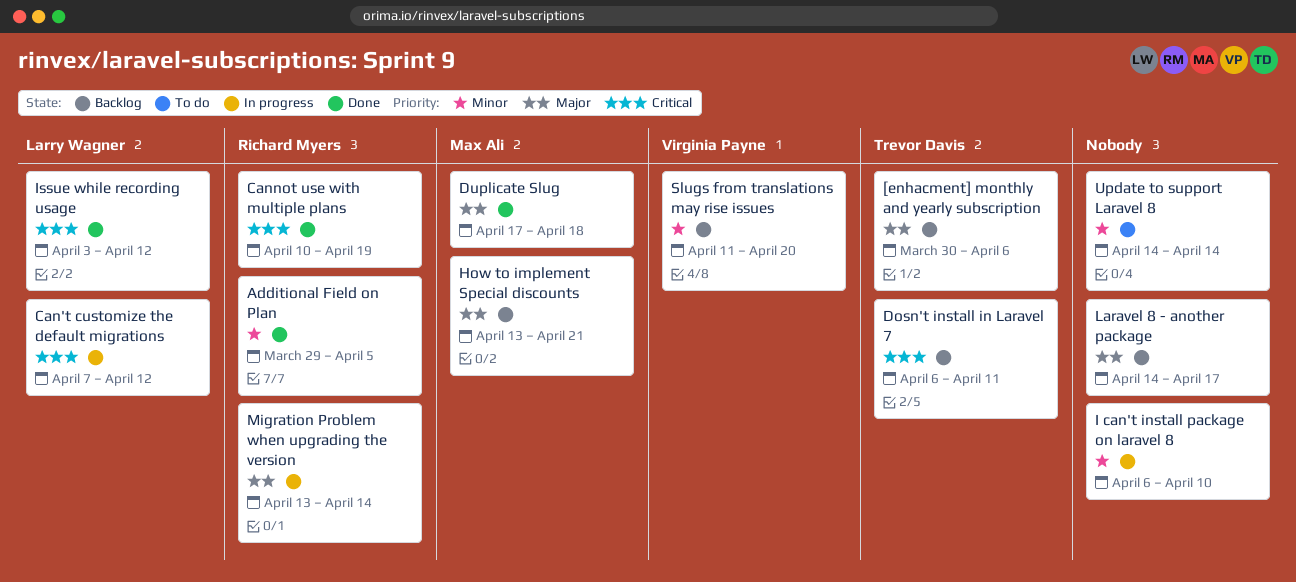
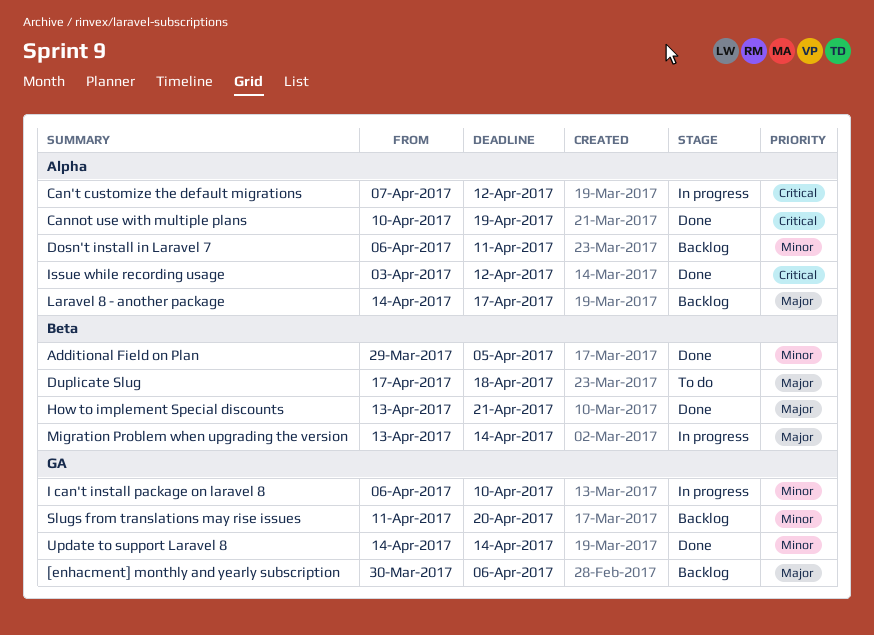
Dosn't install in Laravel 7, priority: Critical -> Minor
Duplicate Slug, status: Done -> To do
How to implement Special discounts, status: Backlog -> Done
Update to support Laravel 8, status: To do -> Done

